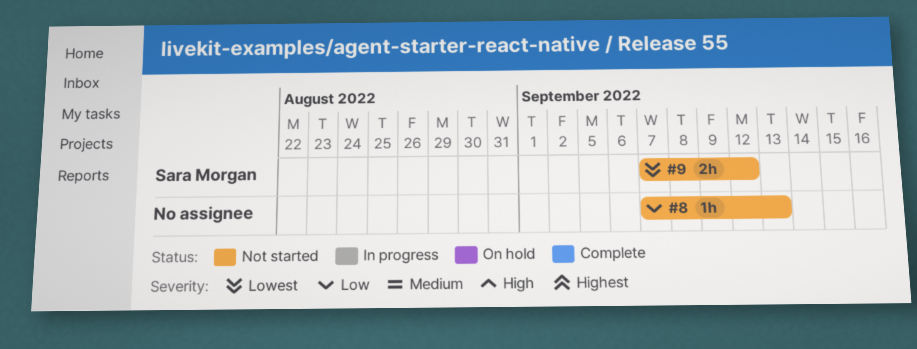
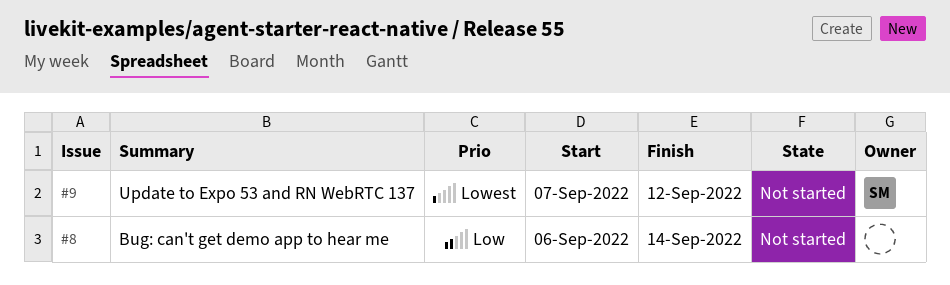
#8, start: Sep 7 -> Sep 6
#8, due: Sep 13 -> Sep 14

